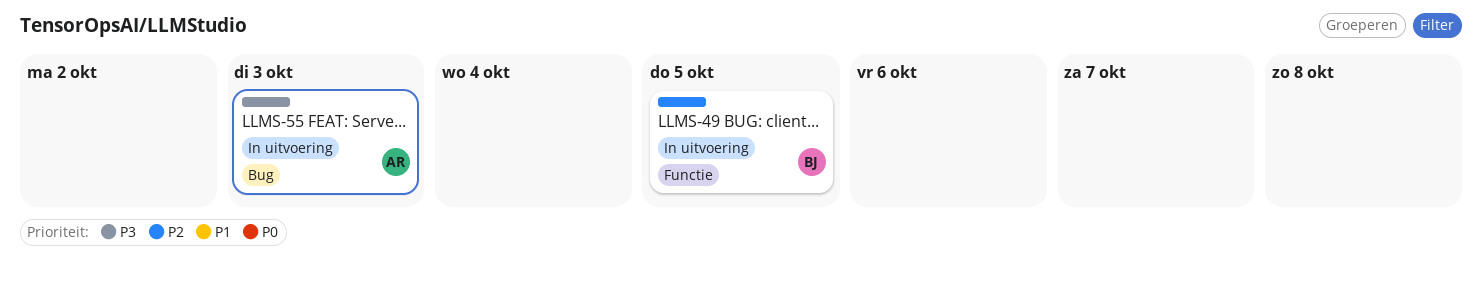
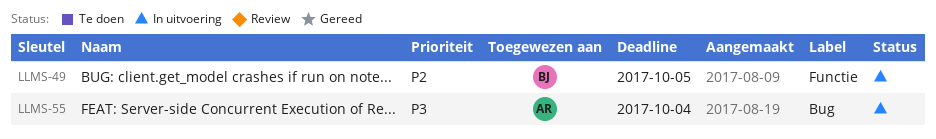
LLMS-55, due: Oct 3 -> Oct 4

